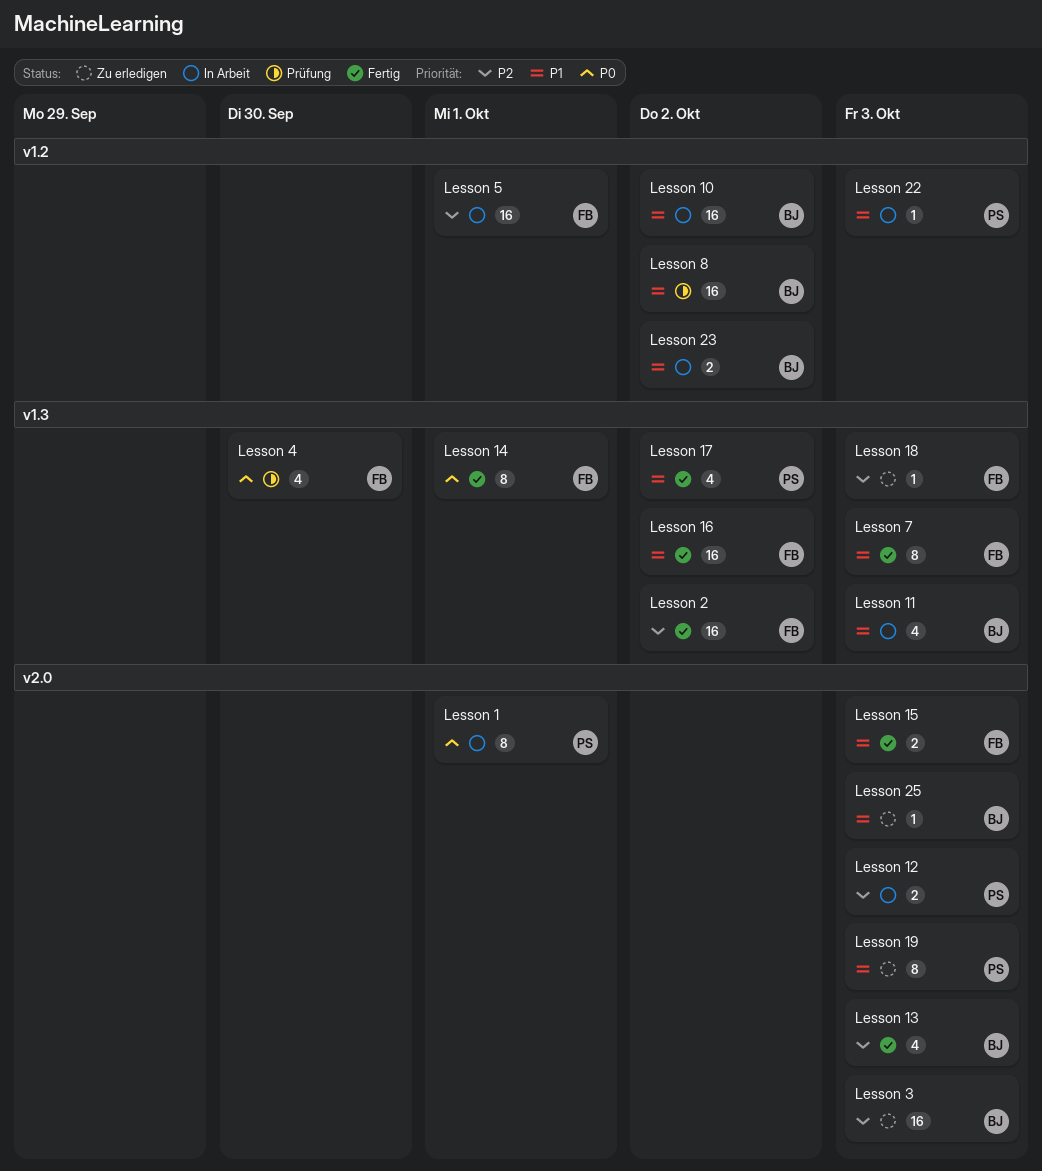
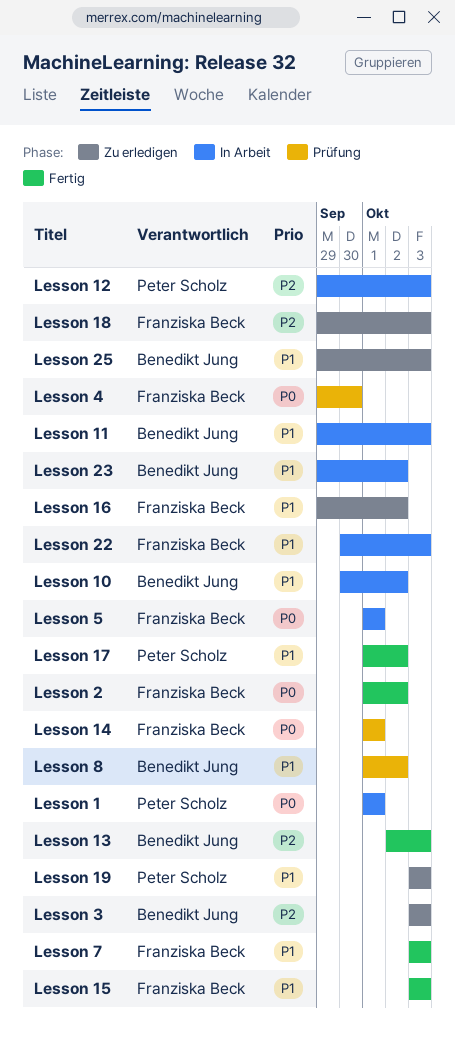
Lesson 14, status: Fertig -> Prüfung
Lesson 16, status: Fertig -> Zu erledigen
Lesson 2, priority: P2 -> P0
Lesson 22, owner: Peter Scholz -> Franziska Beck
Lesson 5, priority: P2 -> P0

